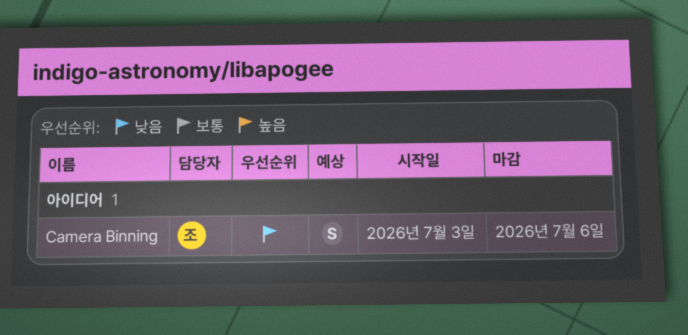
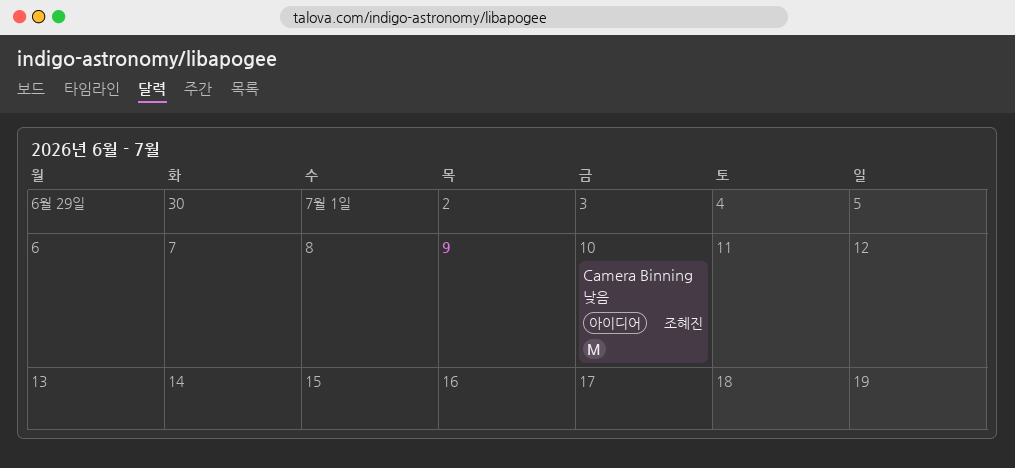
Camera Binning, estimate: S -> M
Camera Binning, due: Jul 6 -> Jul 10

